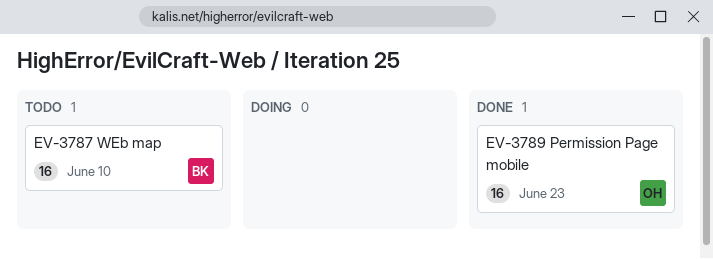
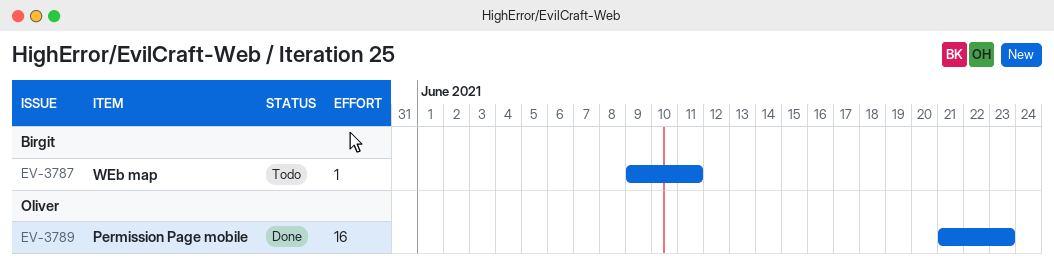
EV-3787, estimate: 16 -> 1
EV-3787, due: Jun 10 -> Jun 11

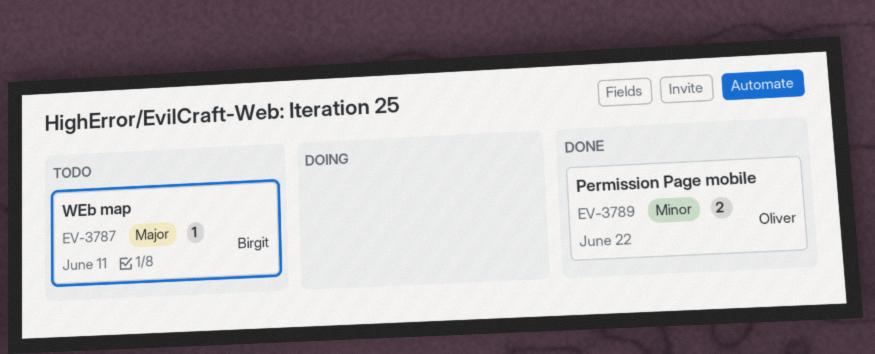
EV-3789, estimate: 16 -> 2
EV-3789, due: Jun 23 -> Jun 22

